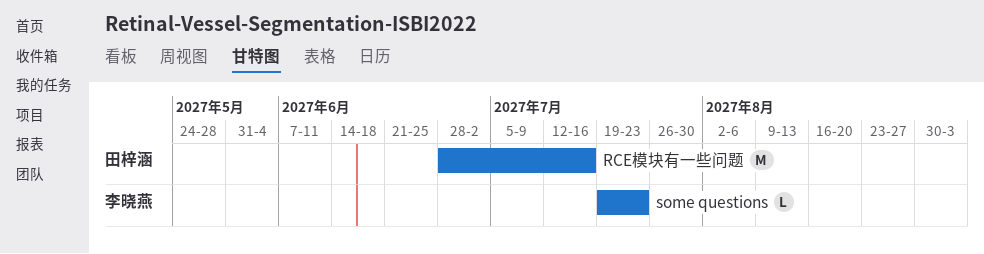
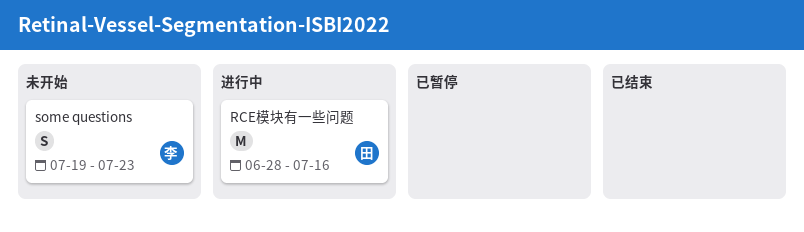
some questions, estimate: L -> S

